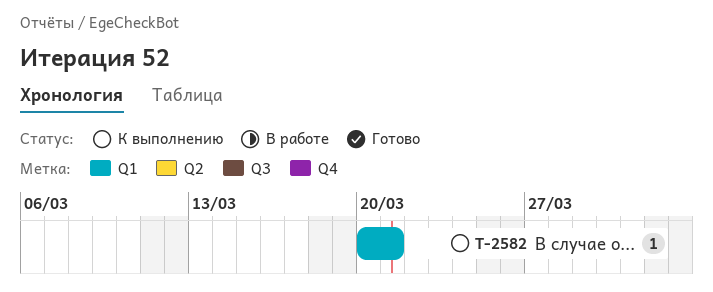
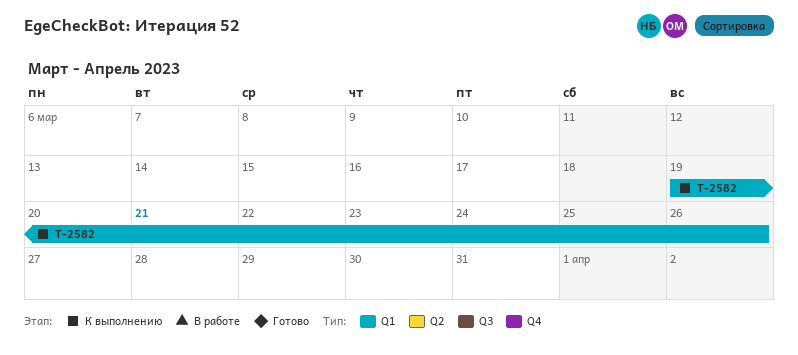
T-2582, start: Mar 20 -> Mar 19
T-2582, due: Mar 21 -> Mar 26

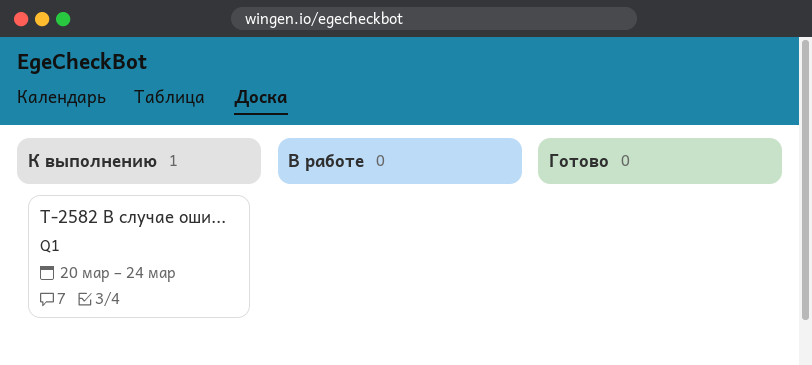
T-2582, start: Mar 19 -> Mar 20
T-2582, due: Mar 26 -> Mar 24

